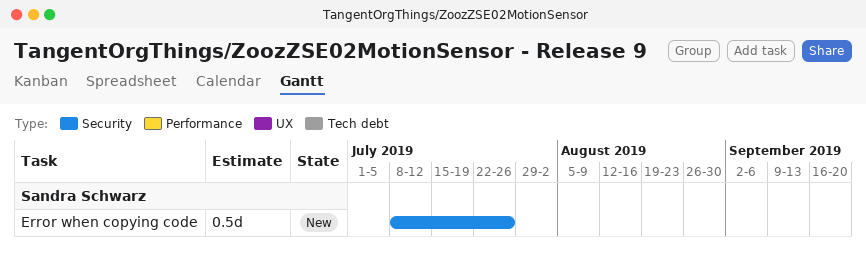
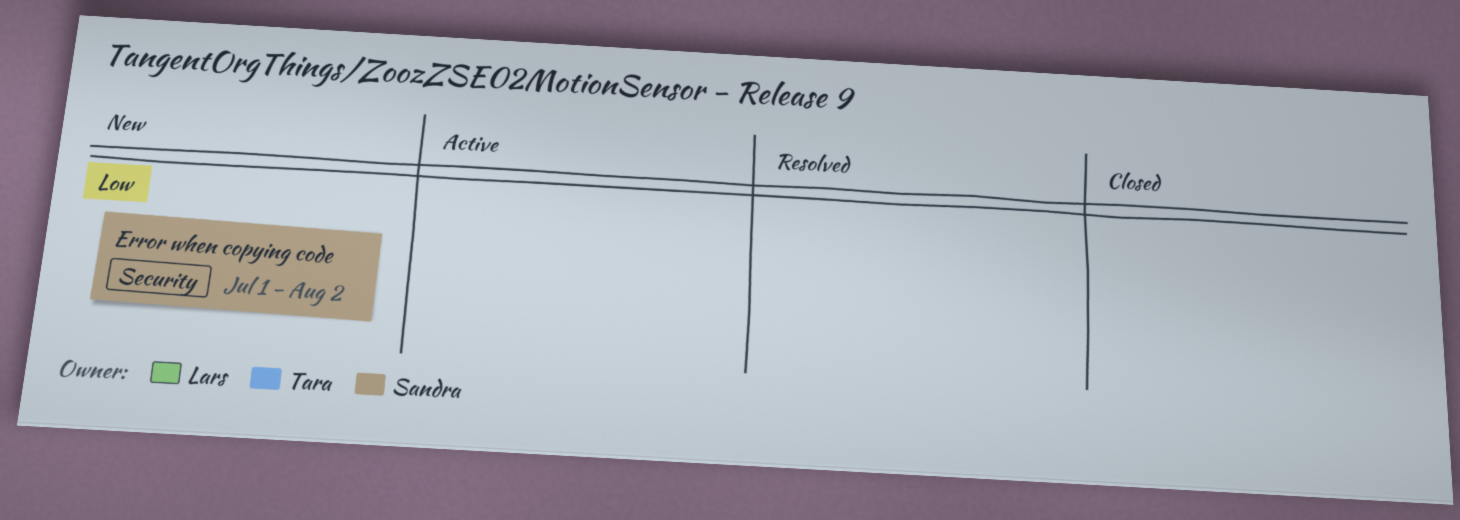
Error when copying code, start: Jul 8 -> Jul 1
Error when copying code, due: Jul 26 -> Aug 2

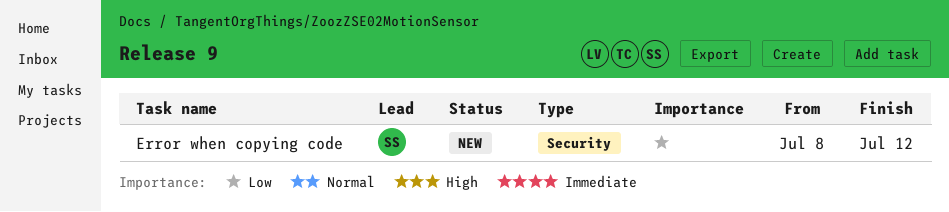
Error when copying code, start: Jul 1 -> Jul 8
Error when copying code, due: Aug 2 -> Jul 12

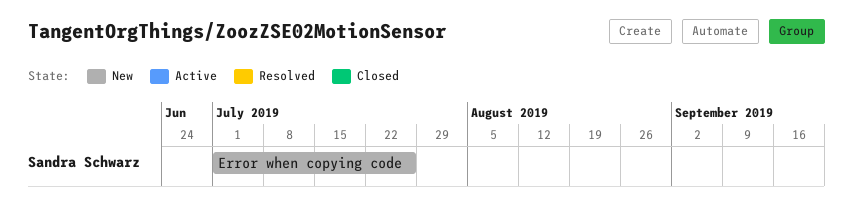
Error when copying code, start: Jul 8 -> Jul 1
Error when copying code, due: Jul 12 -> Jul 26

